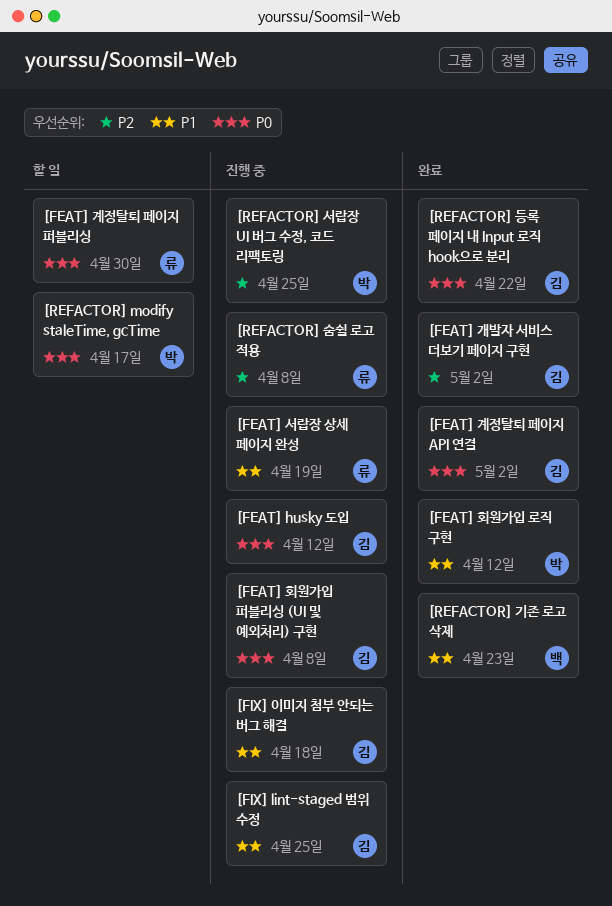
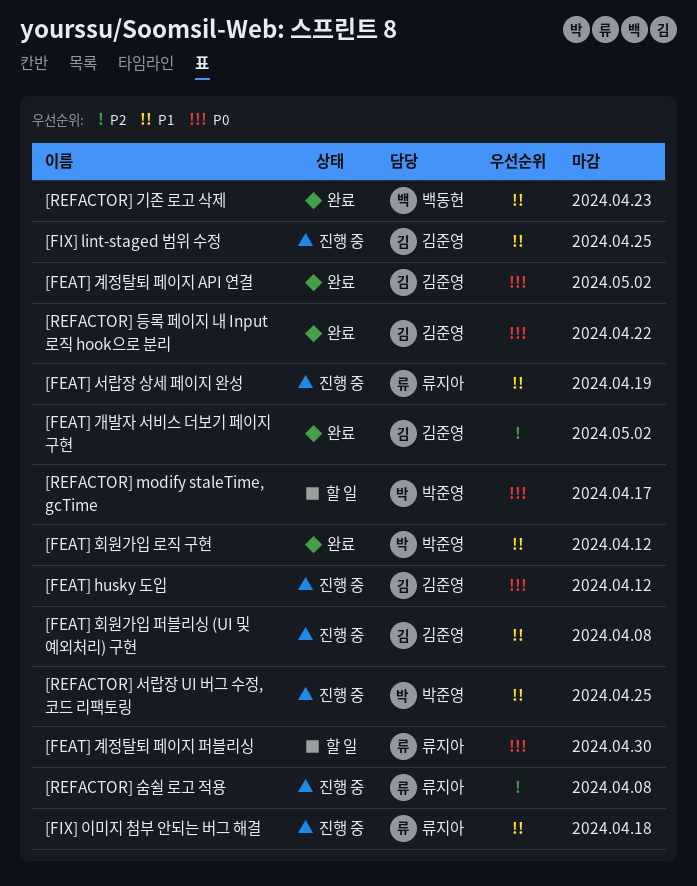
[FEAT] 회원가입 퍼블리싱 (UI 및 예외처리) 구현, priority: P0 -> P1
[FIX] 이미지 첨부 안되는 버그 해결, owner: 김준영 -> 류지아
[REFACTOR] 서랍장 UI 버그 수정, 코드 리팩토링, priority: P2 -> P1

